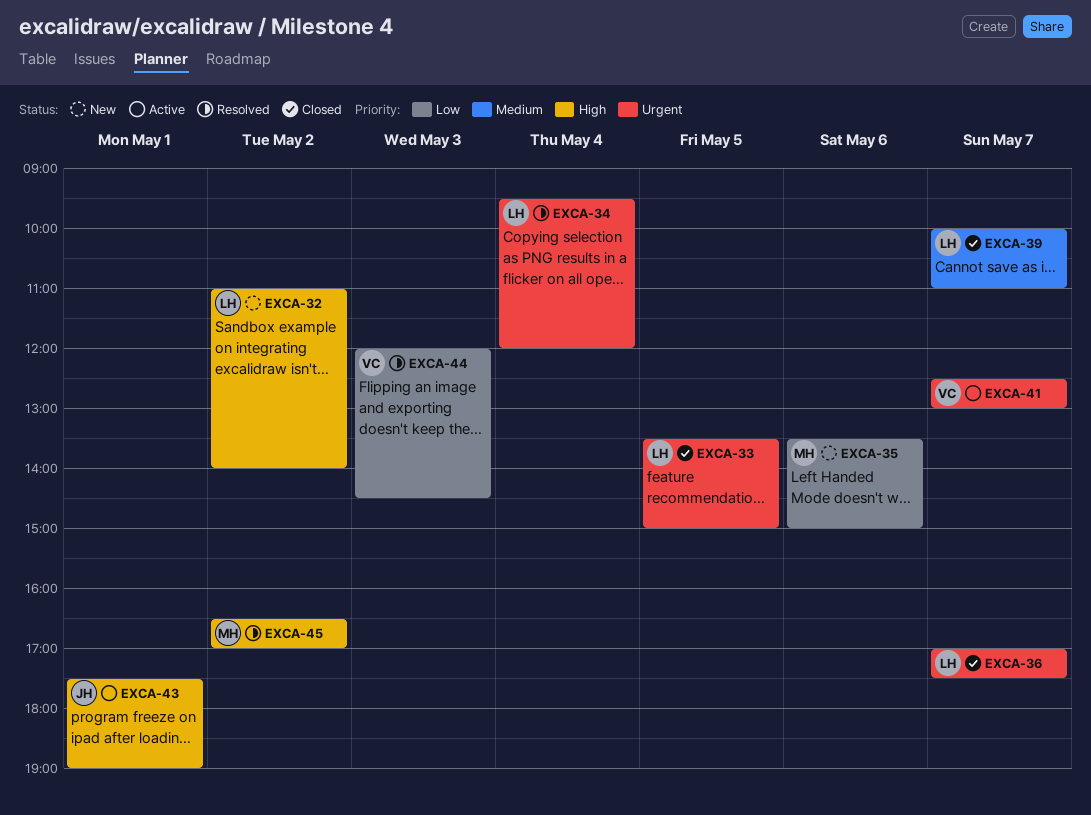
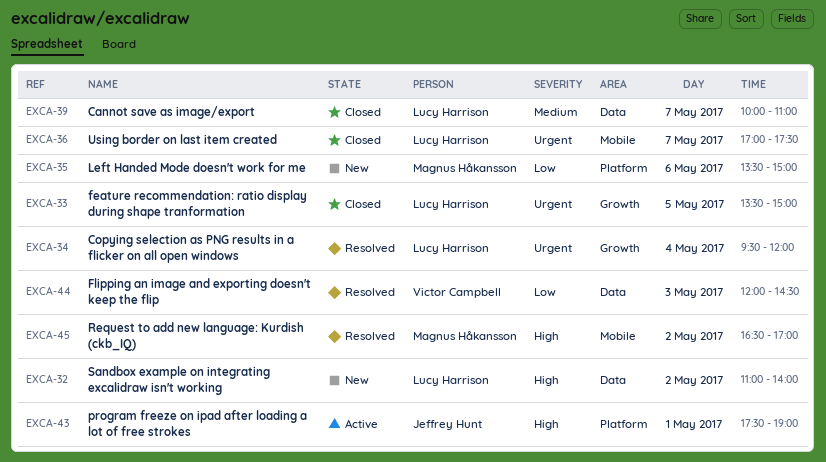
EXCA-41: present -> none

